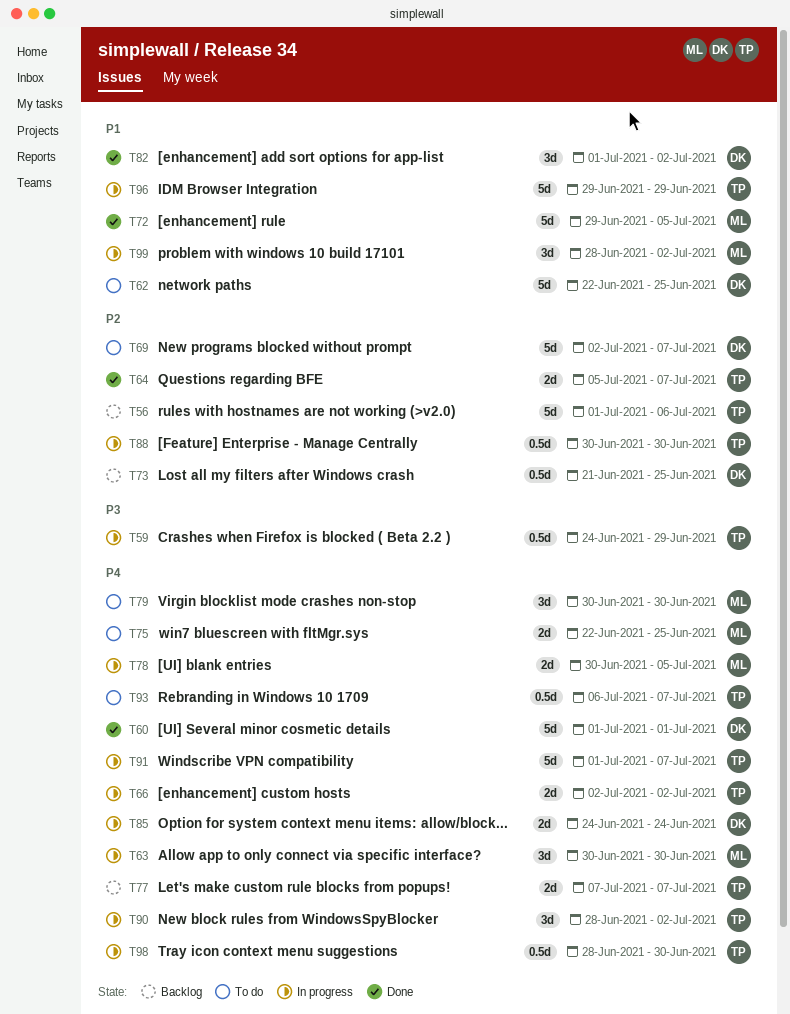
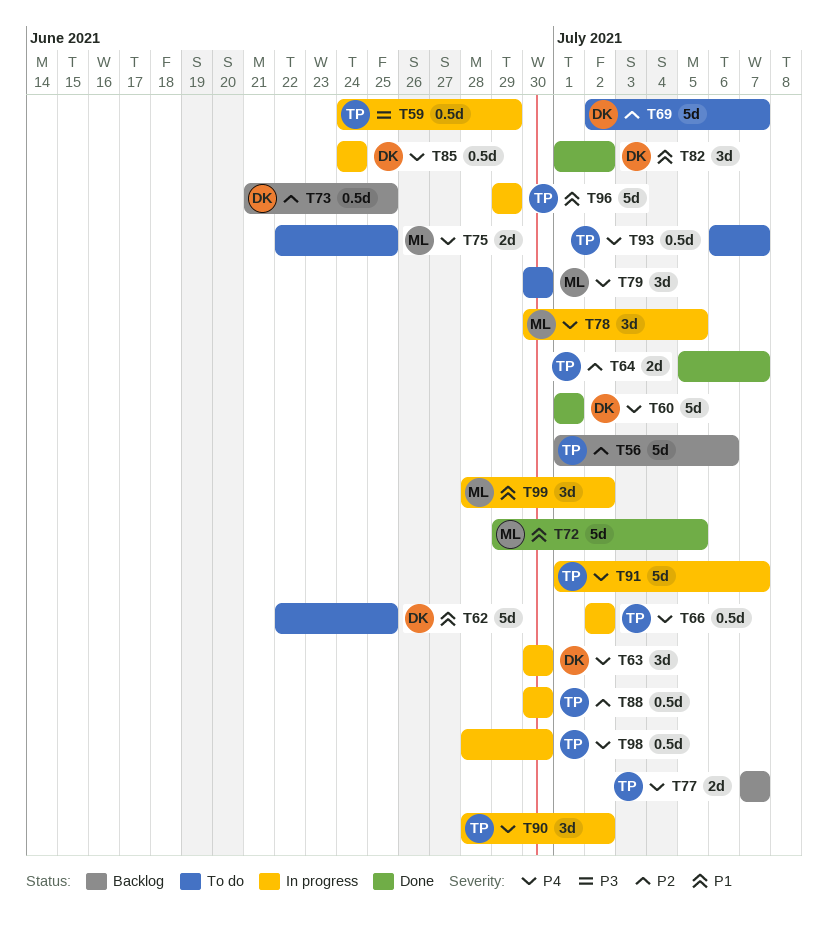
T63, owner: ML -> DK
T66, estimate: 2d -> 0.5d
T78, estimate: 2d -> 3d
T85, estimate: 2d -> 0.5d

